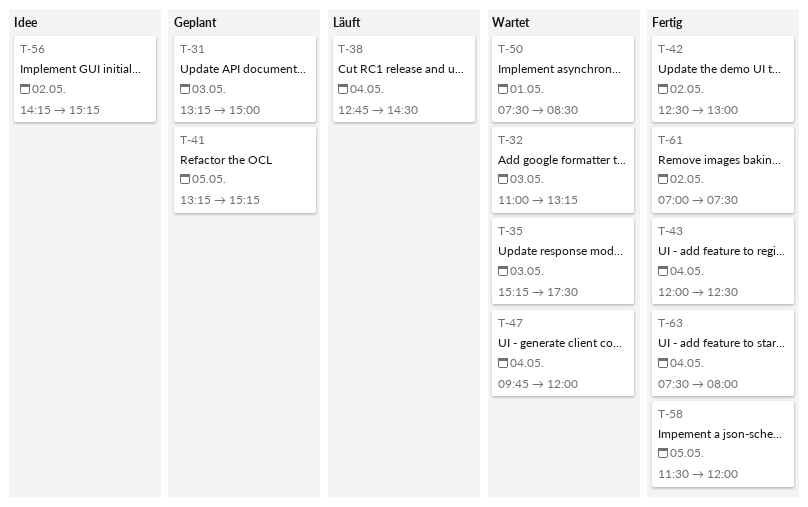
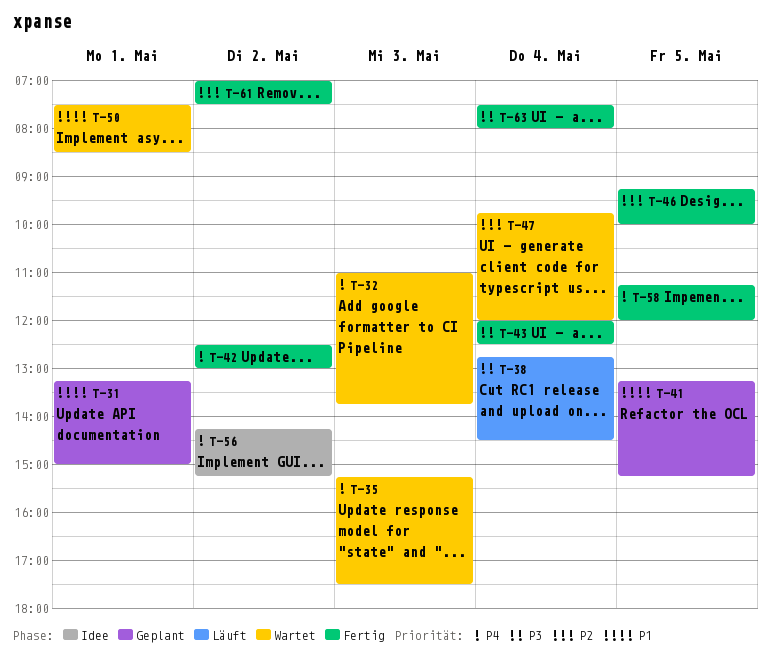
T-31, day: May 3 -> May 1
T-32, ends: 13:15 -> 13:45
T-46: none -> present
T-58, begins: 11:30 -> 11:15

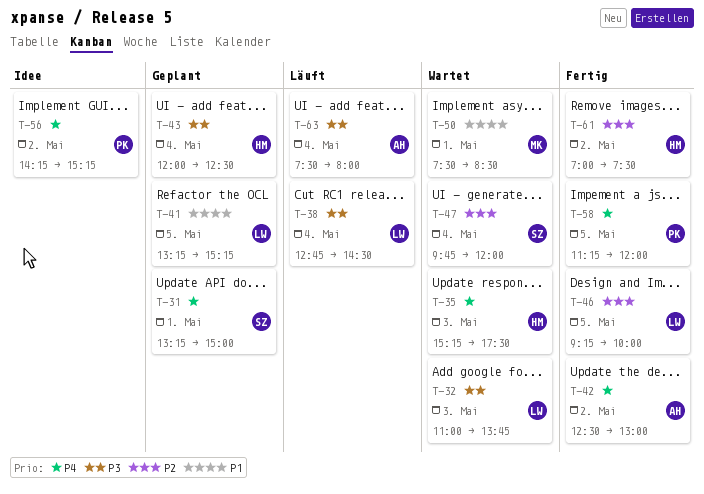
T-31, priority: P1 -> P4
T-32, priority: P4 -> P3
T-43, status: Fertig -> Geplant
T-63, status: Fertig -> Läuft

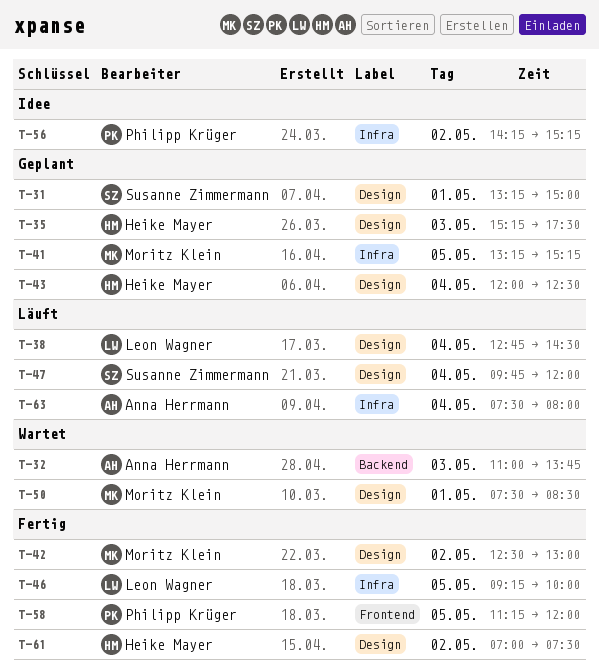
T-32, owner: Leon Wagner -> Anna Herrmann
T-35, status: Wartet -> Geplant
T-41, owner: Leon Wagner -> Moritz Klein
T-42, owner: Anna Herrmann -> Moritz Klein
T-47, status: Wartet -> Läuft

